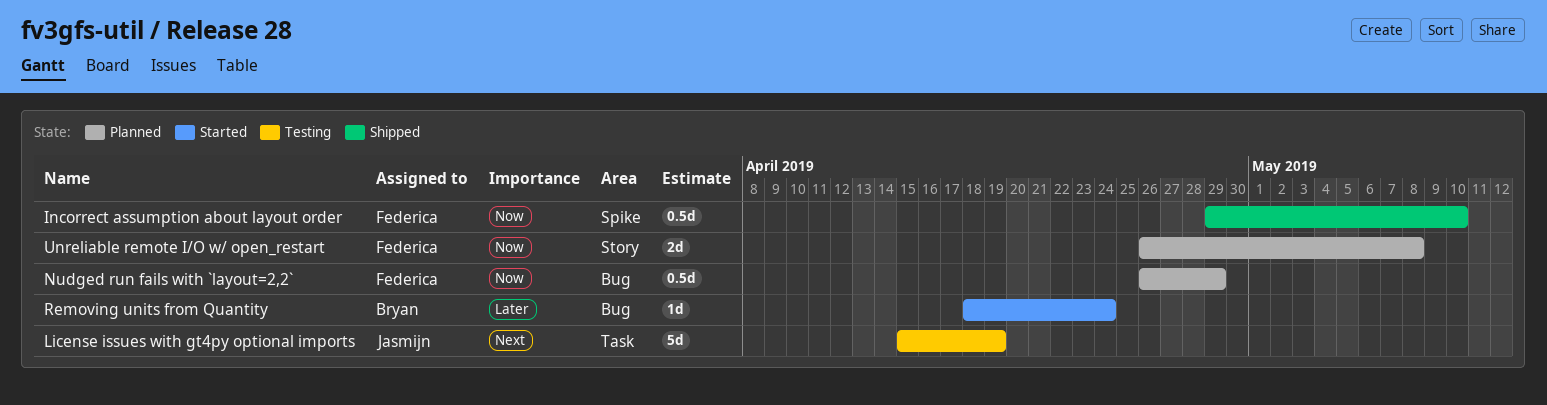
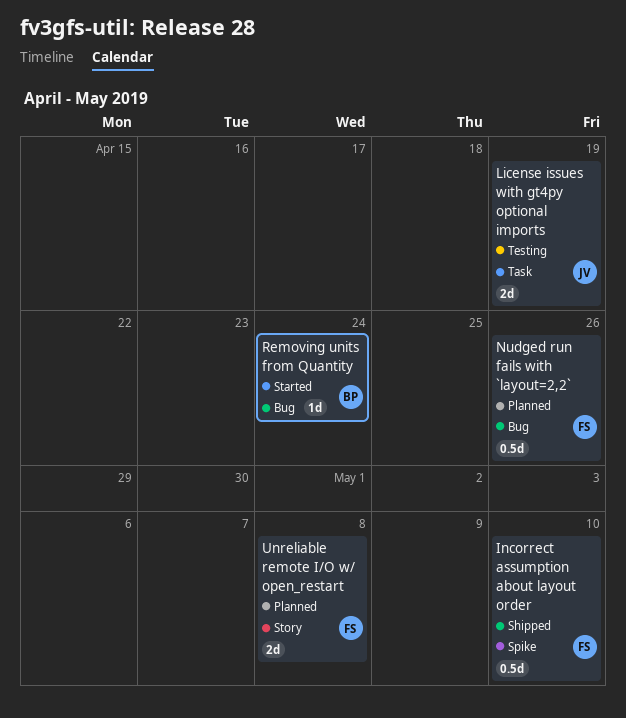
License issues with gt4py optional imports, estimate: 5d -> 2d
Nudged run fails with `layout=2,2`, due: Apr 29 -> Apr 26

